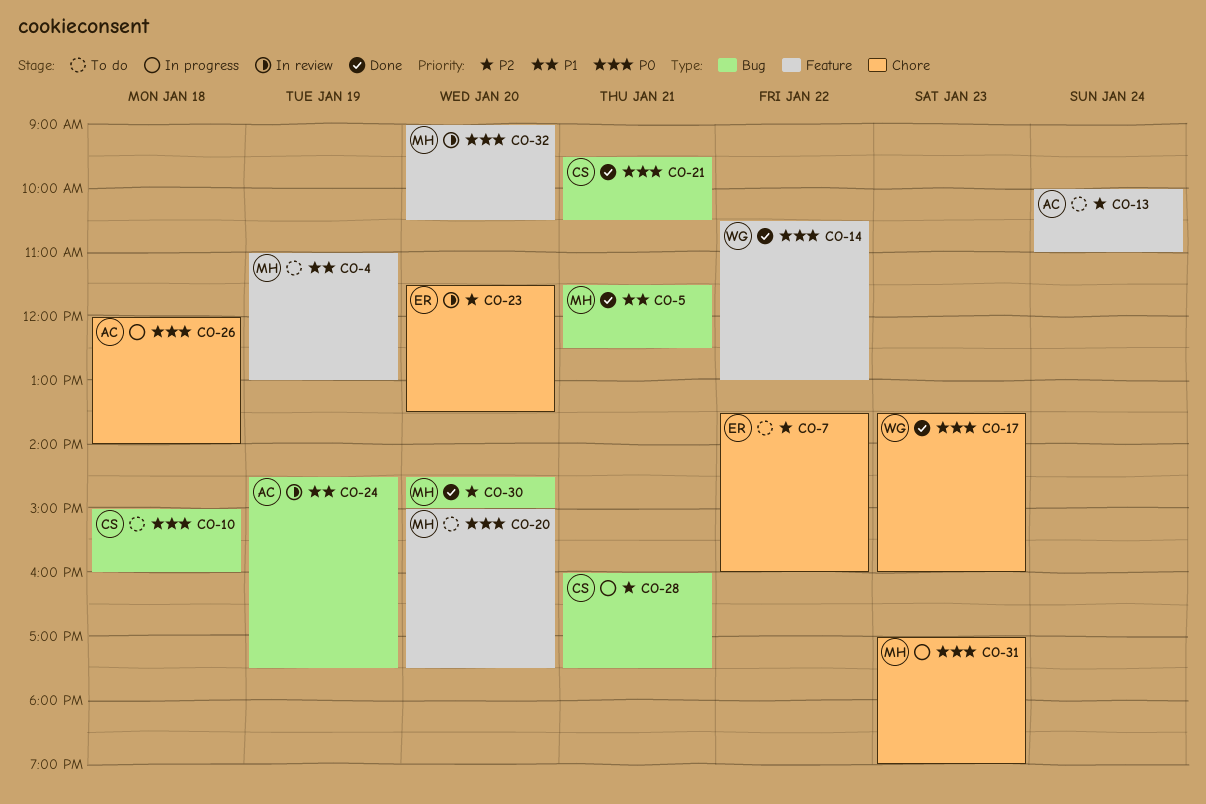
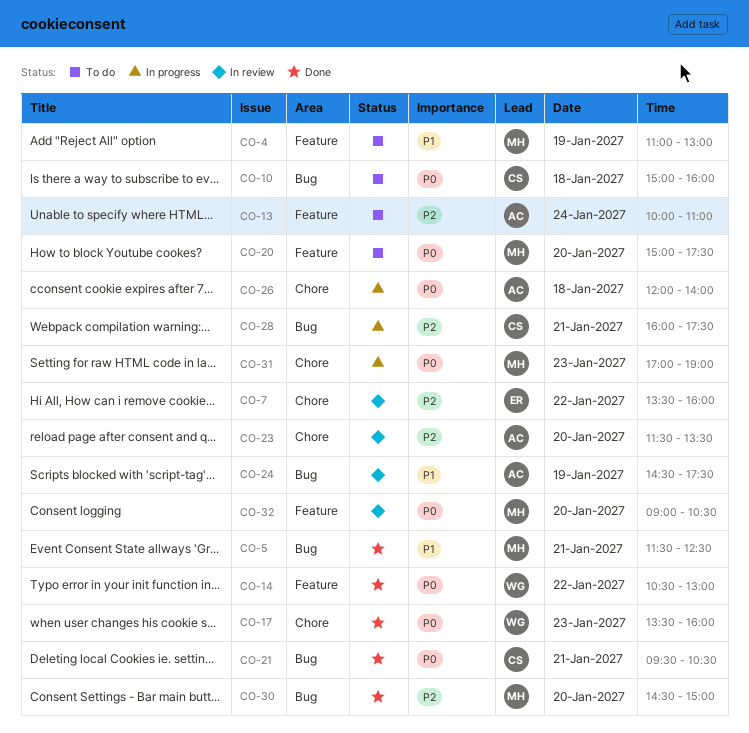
CO-7, status: To do -> In review
CO-23, owner: ER -> AC

